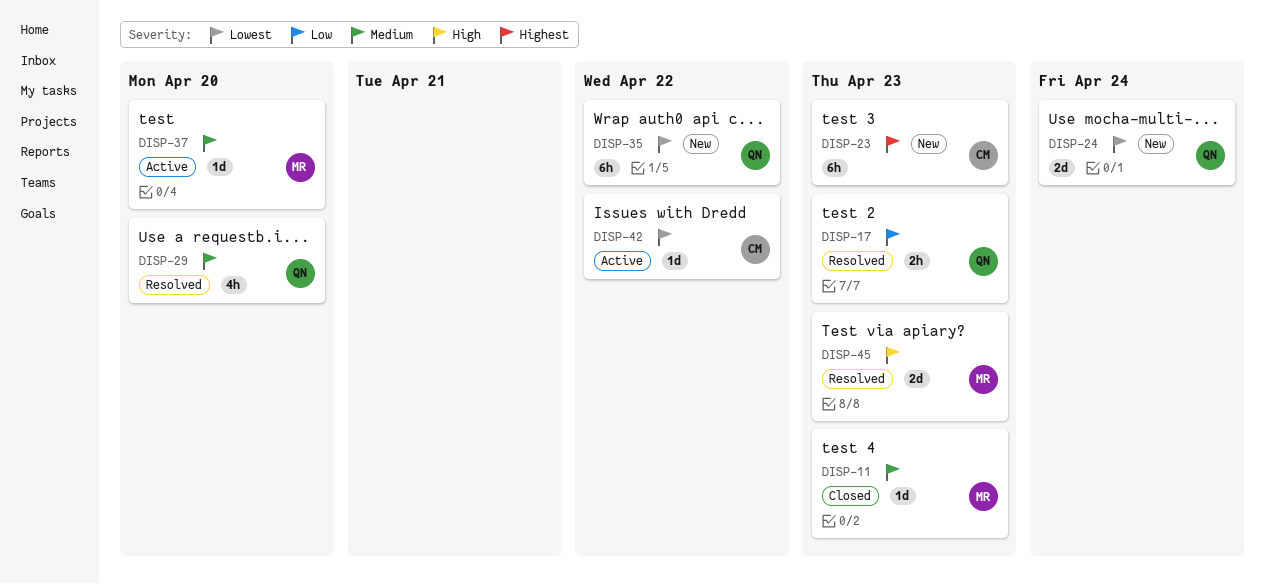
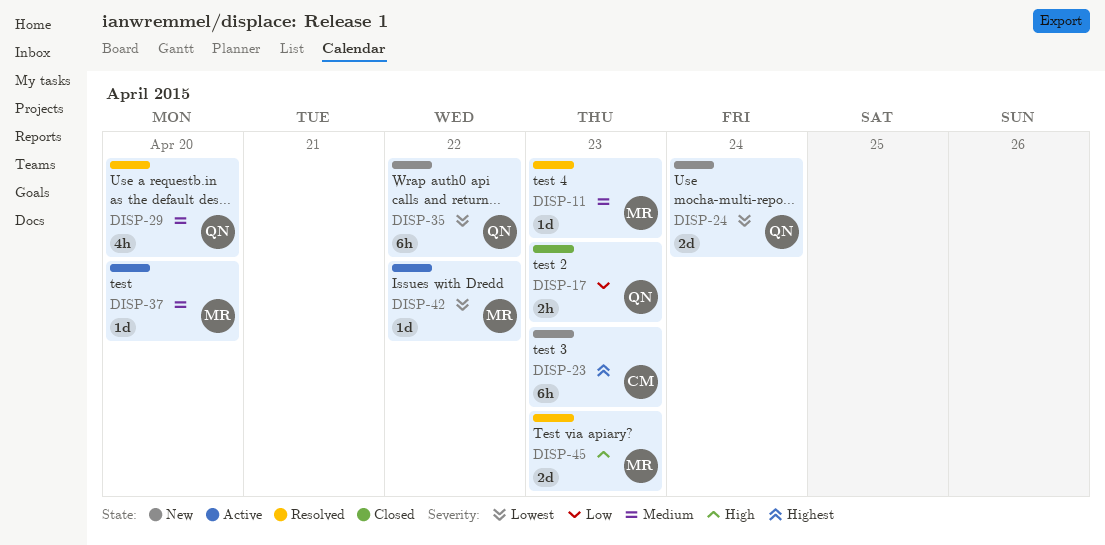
DISP-11, status: Closed -> Resolved
DISP-17, status: Resolved -> Closed
DISP-42, owner: CM -> MR

